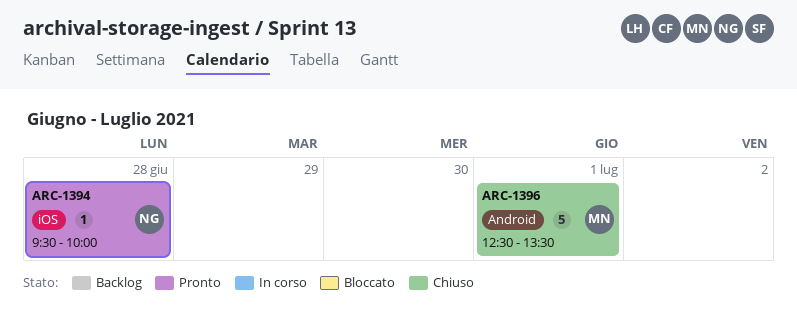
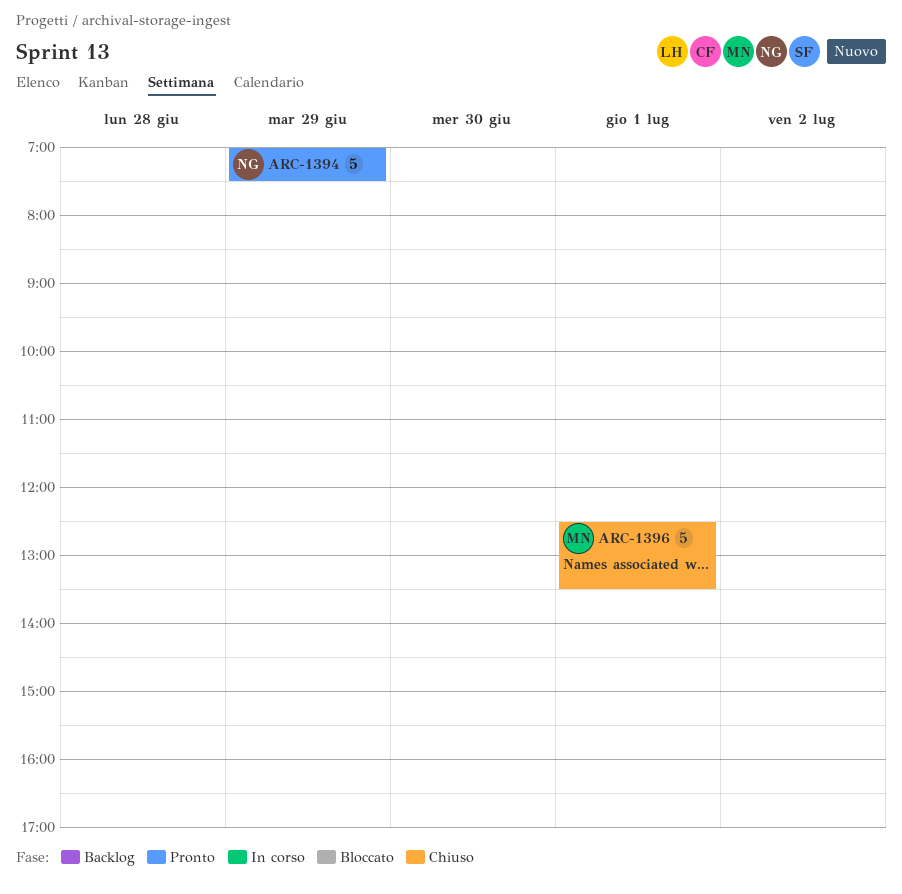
ARC-1394, estimate: 1 -> 5
ARC-1394, day: Jun 28 -> Jun 29
ARC-1394, begins: 09:30 -> 07:00
ARC-1394, ends: 10:00 -> 07:30

